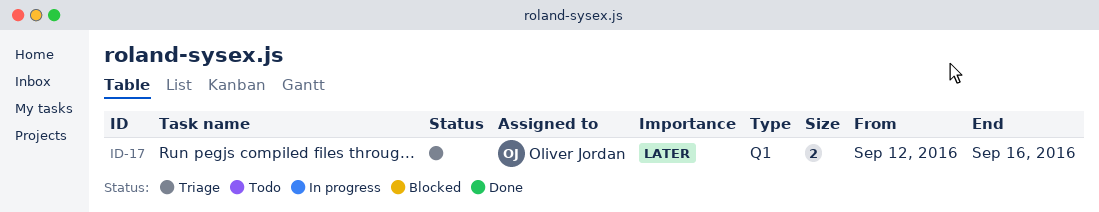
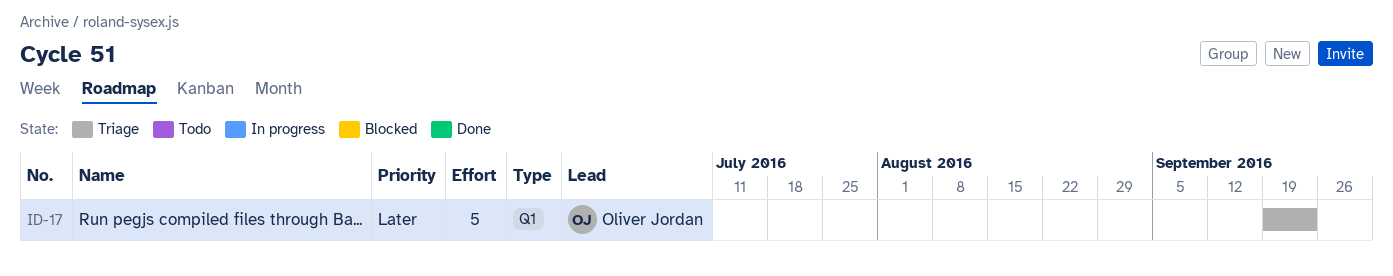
ID-17, estimate: 2 -> 5
ID-17, start: Sep 12 -> Sep 19
ID-17, due: Sep 16 -> Sep 23

